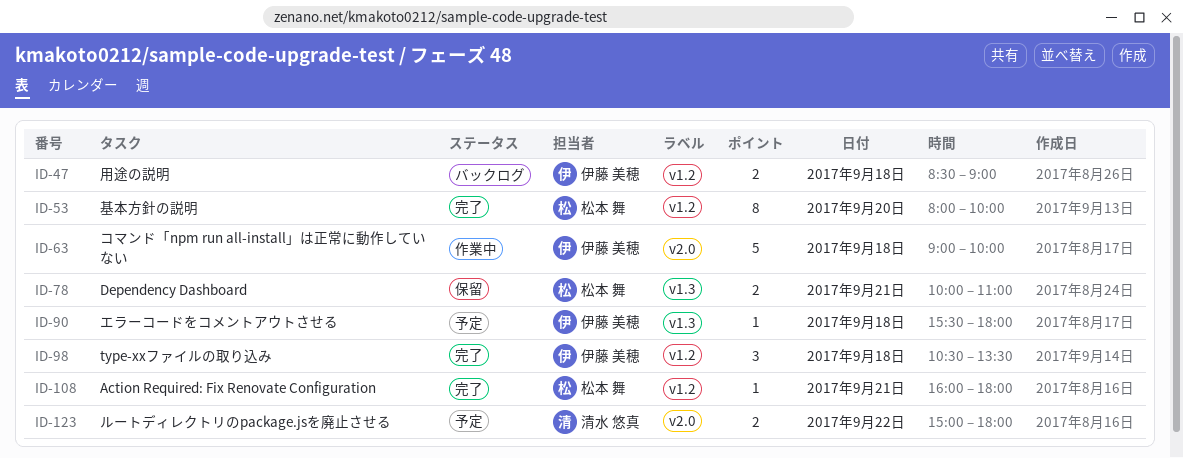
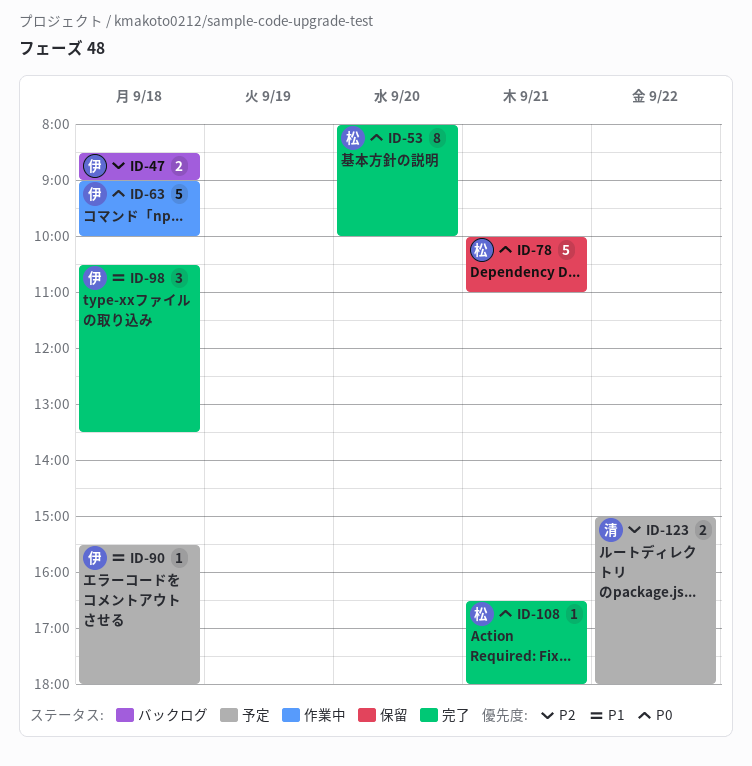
ID-78, estimate: 2 -> 5
ID-108, begins: 16:00 -> 16:30

